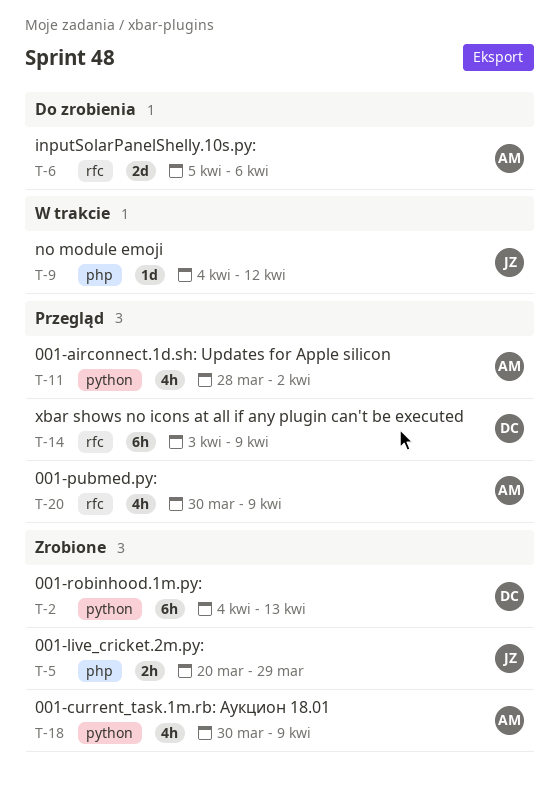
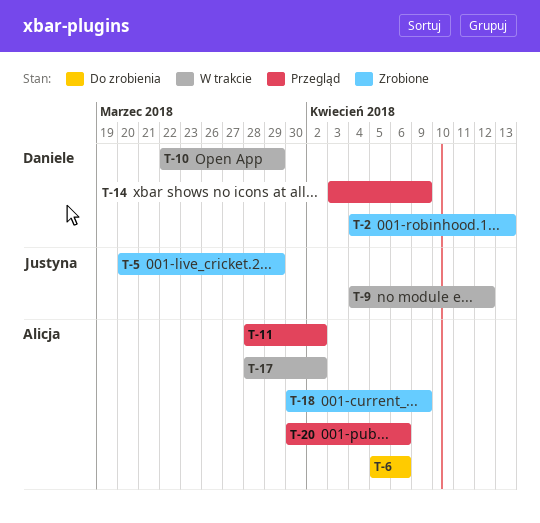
T-10: none -> present
T-17: none -> present
T-20, due: Apr 9 -> Apr 6

